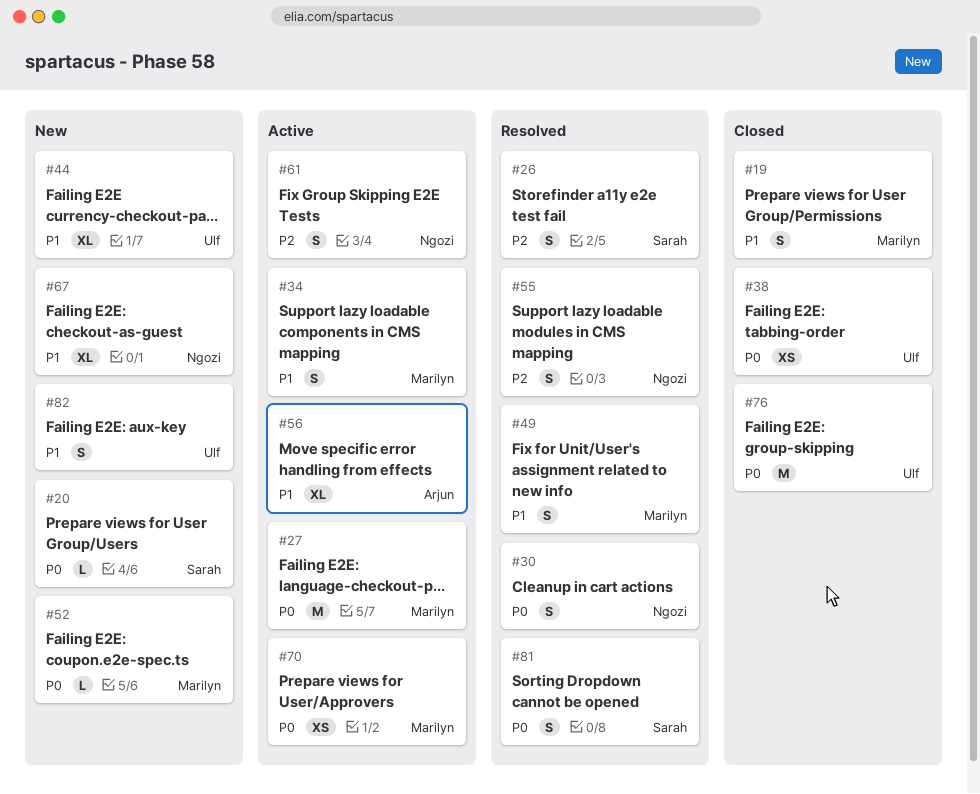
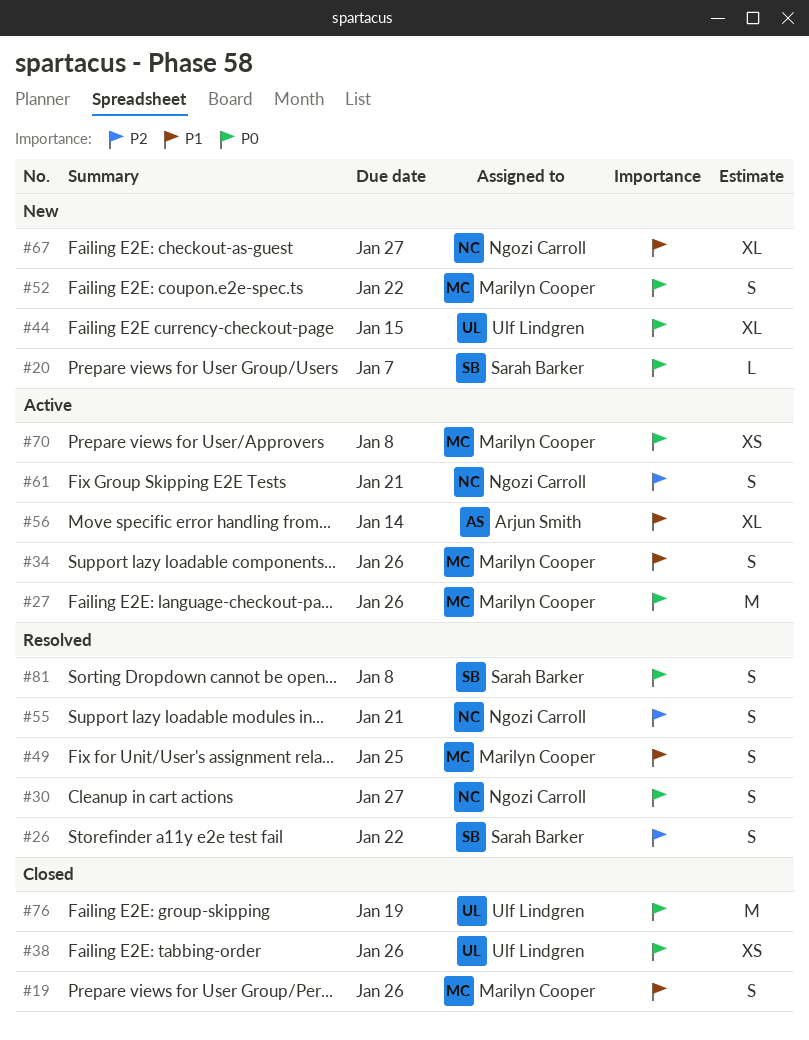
#44, priority: P1 -> P0
#52, estimate: L -> S
#82: present -> none

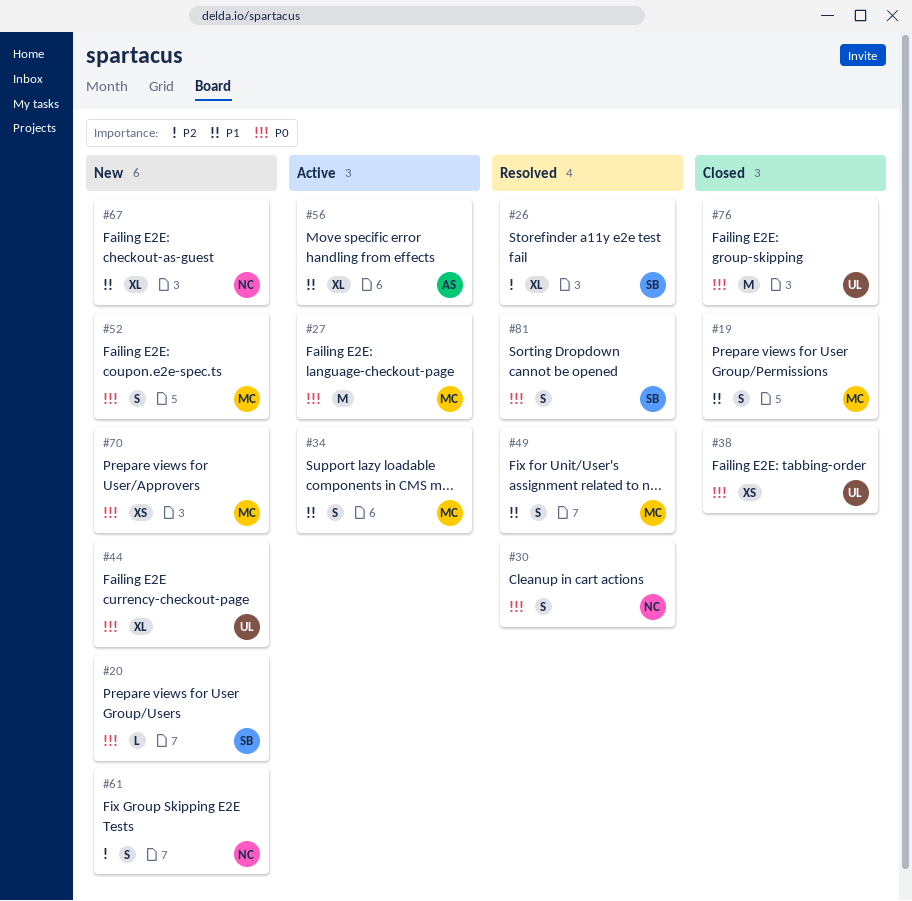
#26, estimate: S -> XL
#55: present -> none
#61, status: Active -> New
#70, status: Active -> New

